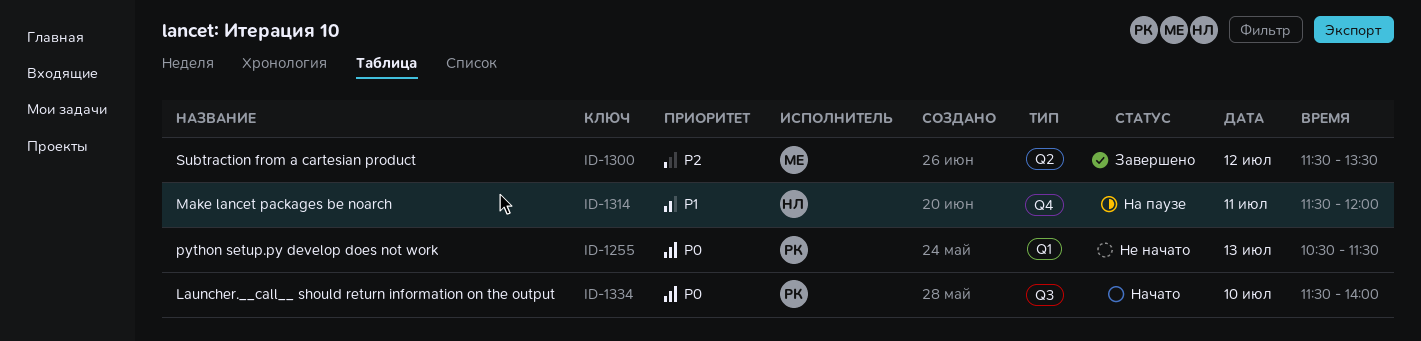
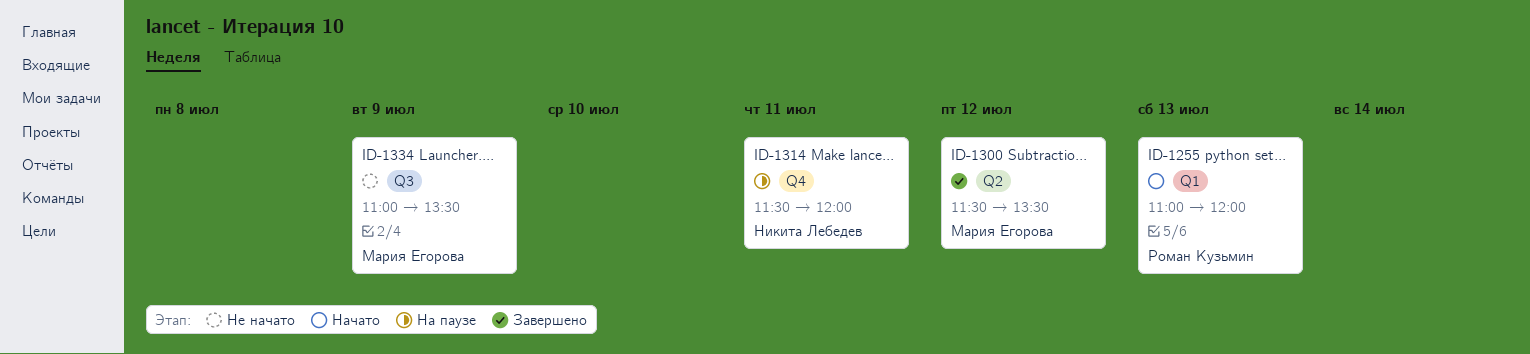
ID-1255, status: Не начато -> Начато
ID-1255, begins: 10:30 -> 11:00
ID-1255, ends: 11:30 -> 12:00
ID-1334, status: Начато -> Не начато
ID-1334, owner: Роман Кузьмин -> Мария Егорова
ID-1334, day: Jul 10 -> Jul 9
ID-1334, begins: 11:30 -> 11:00
ID-1334, ends: 14:00 -> 13:30

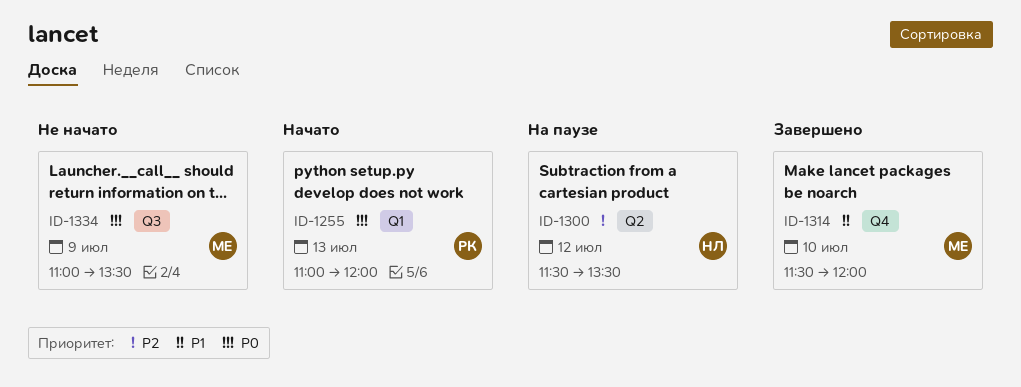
ID-1300, status: Завершено -> На паузе
ID-1300, owner: Мария Егорова -> Никита Лебедев
ID-1314, status: На паузе -> Завершено
ID-1314, owner: Никита Лебедев -> Мария Егорова
ID-1314, day: Jul 11 -> Jul 10

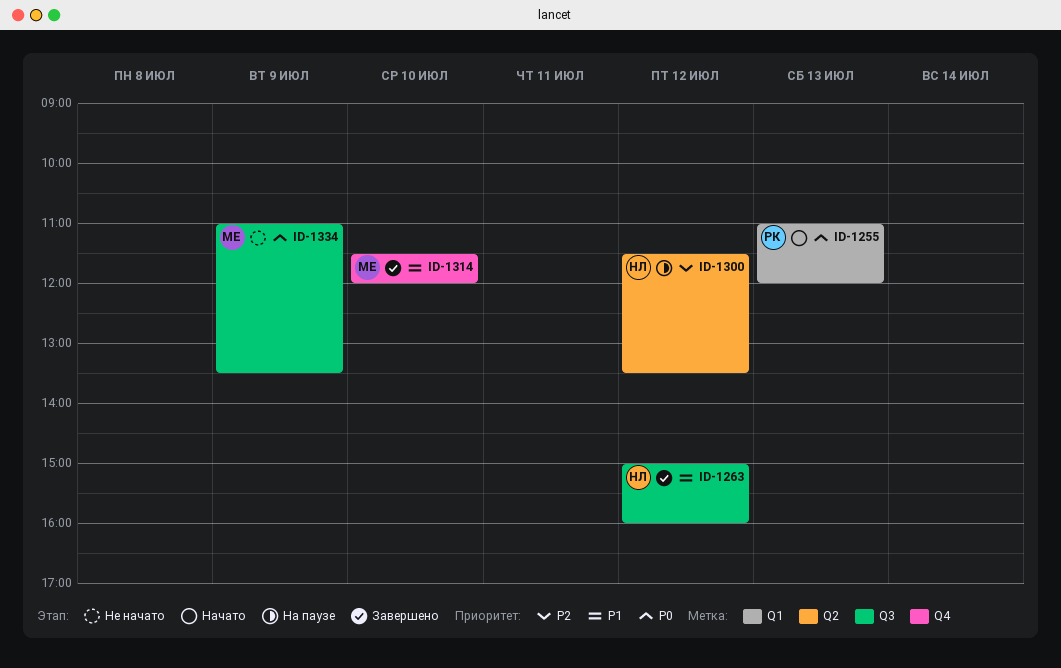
ID-1263: none -> present

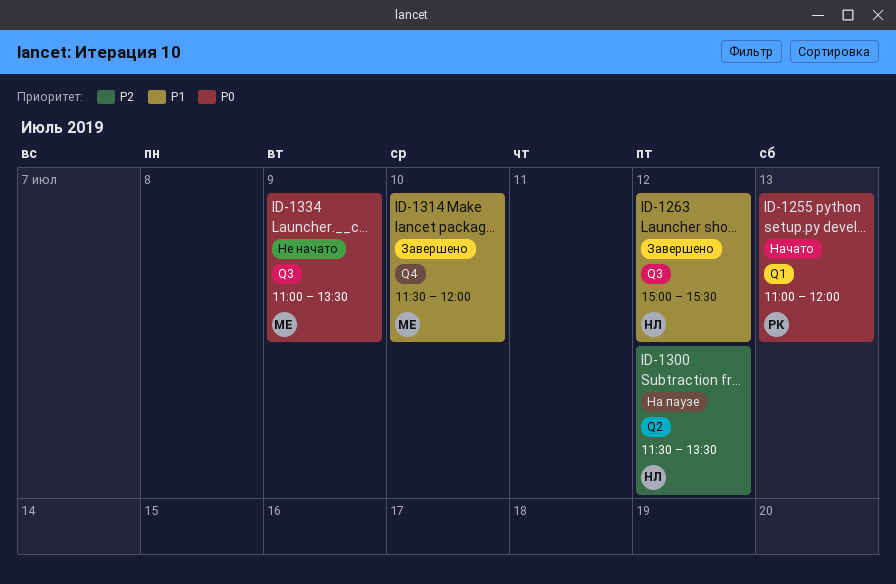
ID-1263, ends: 16:00 -> 15:30

